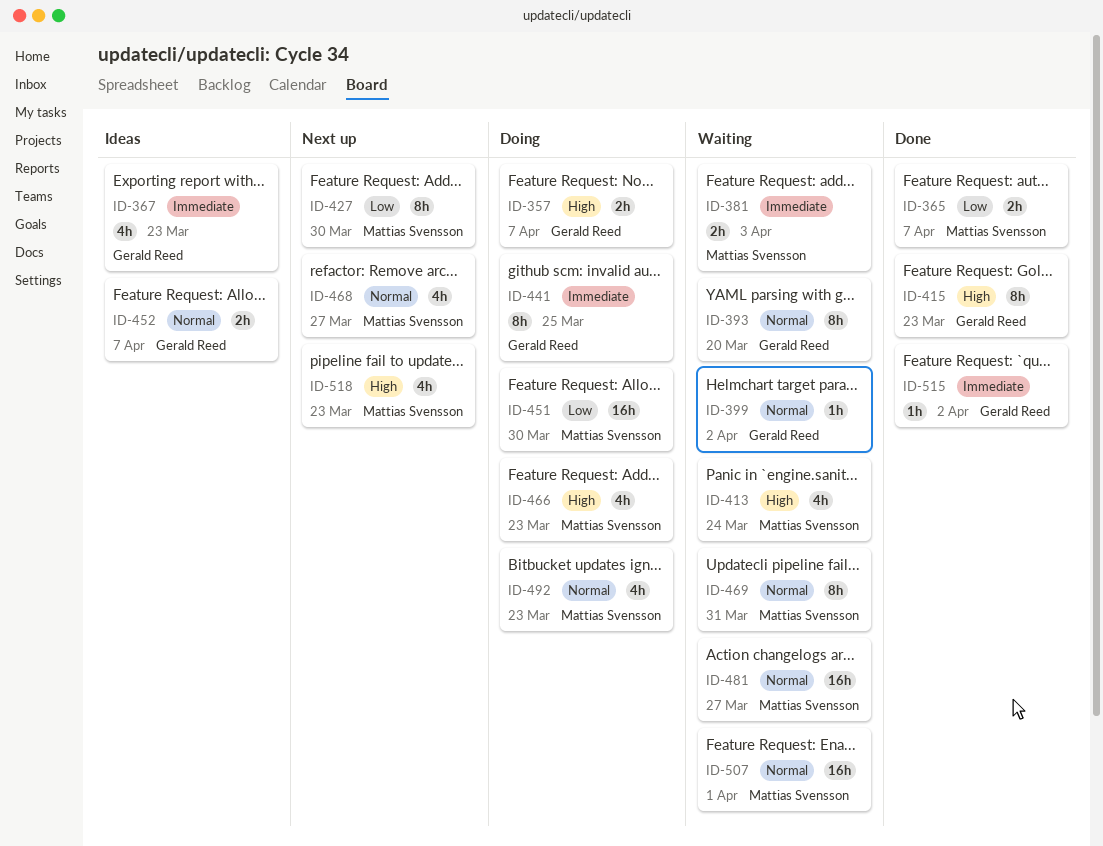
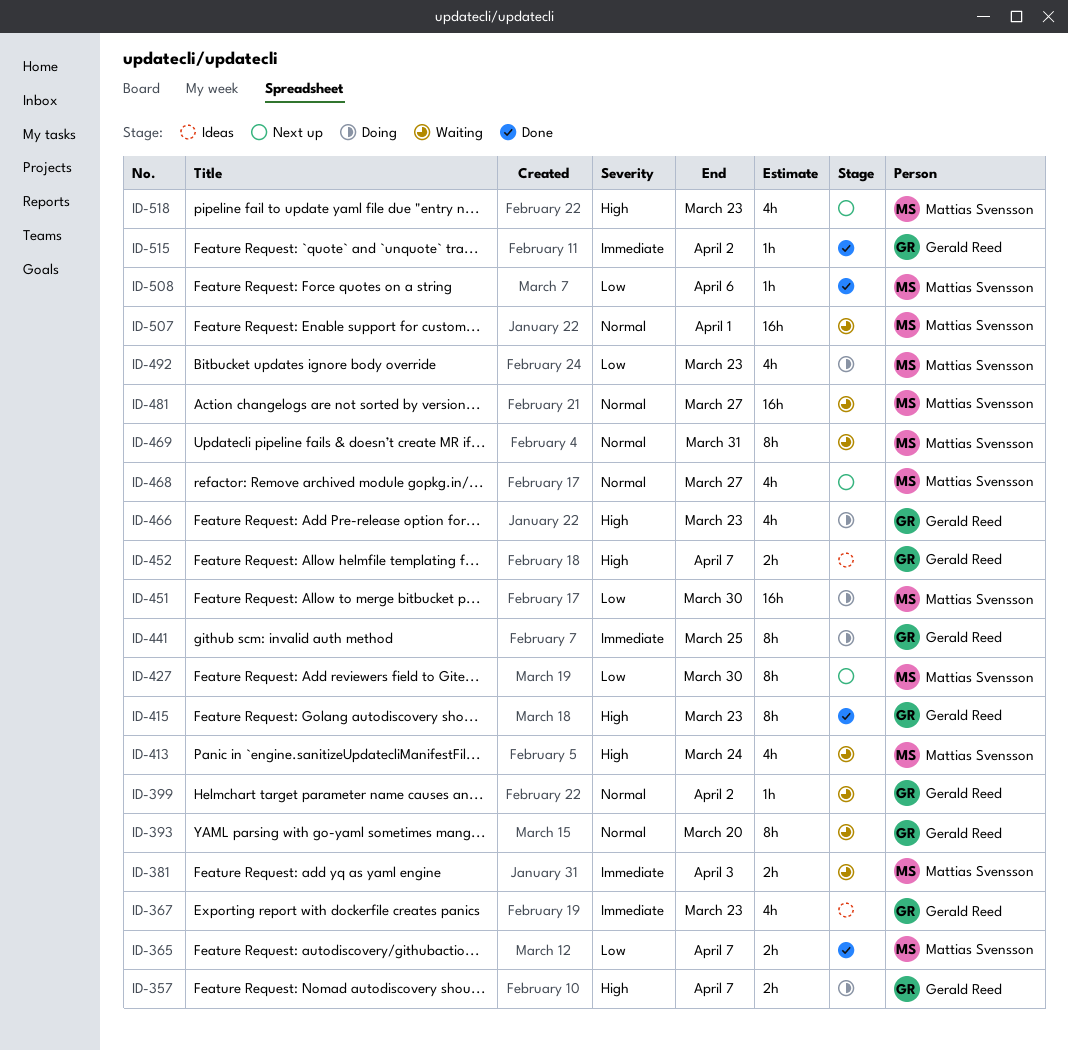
ID-452, priority: Normal -> High
ID-466, owner: Mattias Svensson -> Gerald Reed
ID-492, priority: Normal -> Low
ID-508: none -> present

